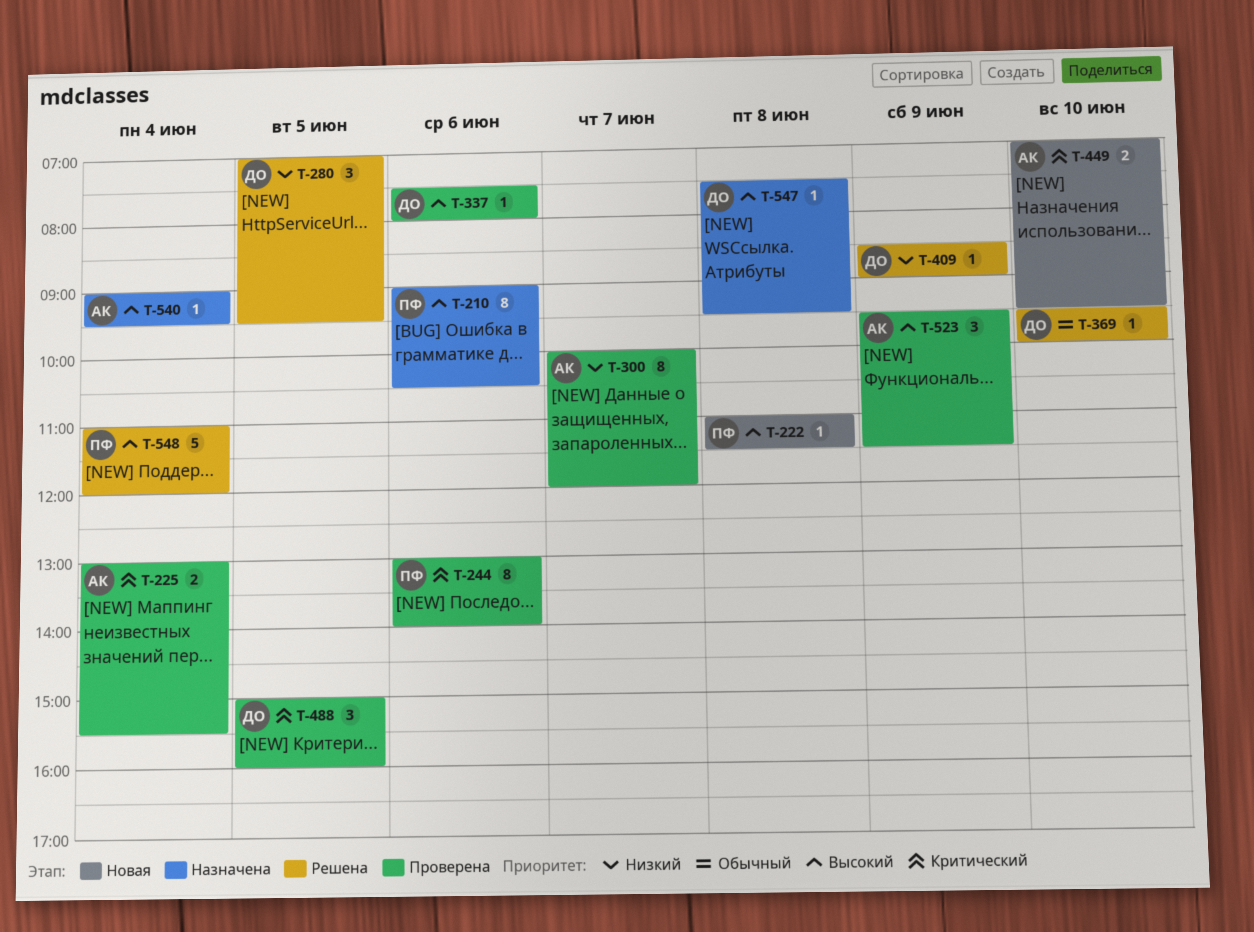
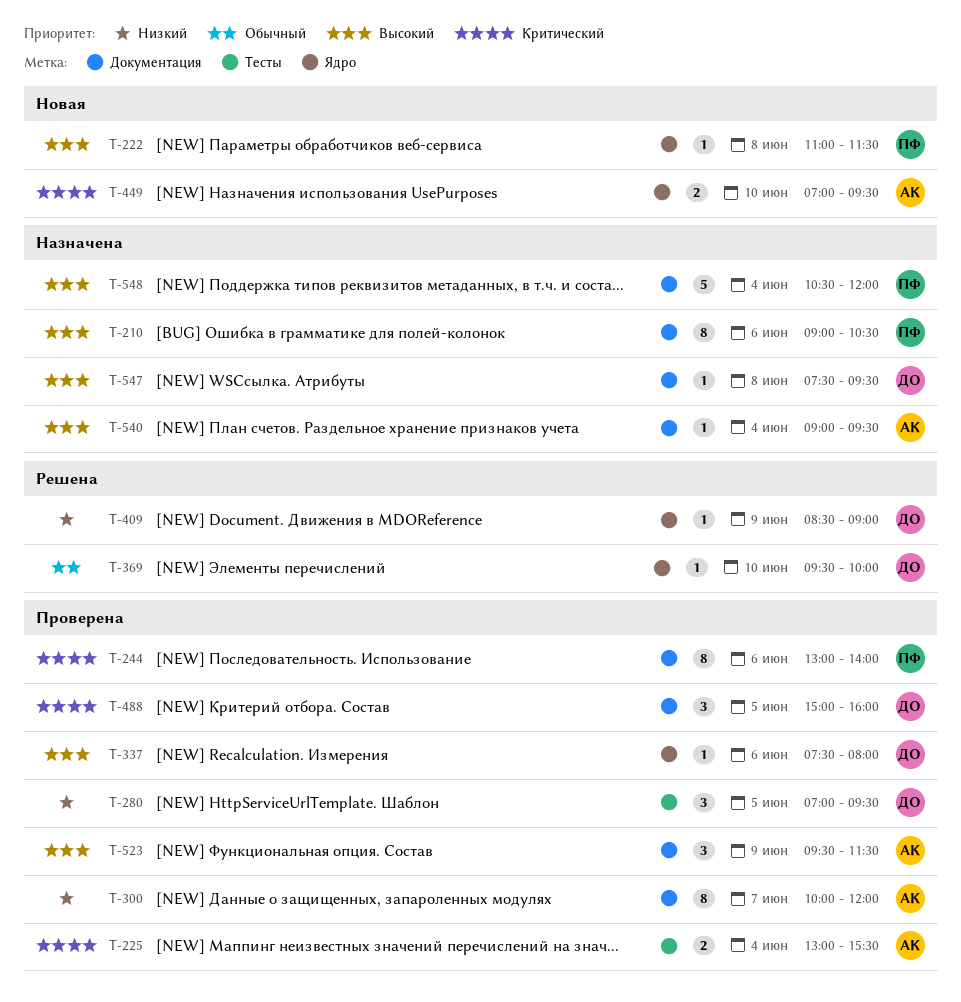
T-280, status: Решена -> Проверена
T-548, status: Решена -> Назначена
T-548, begins: 11:00 -> 10:30

